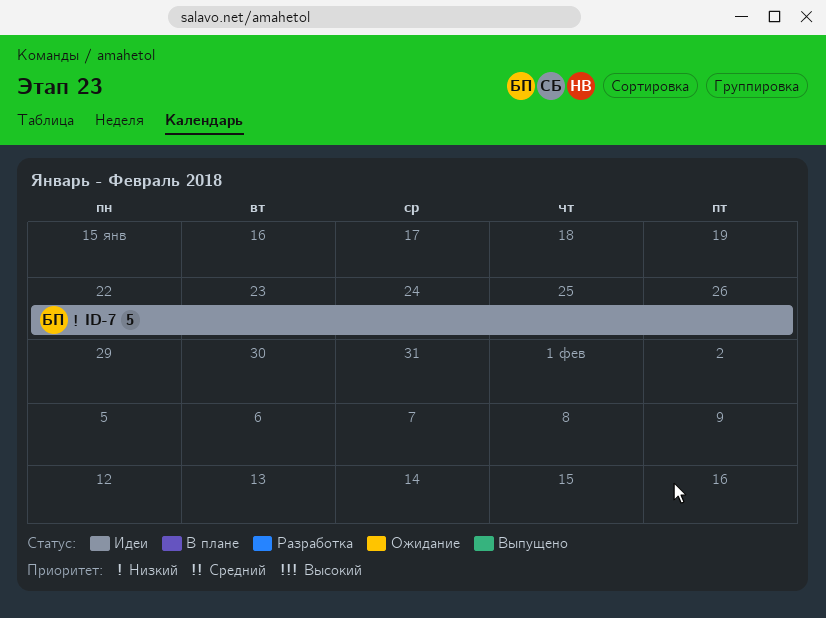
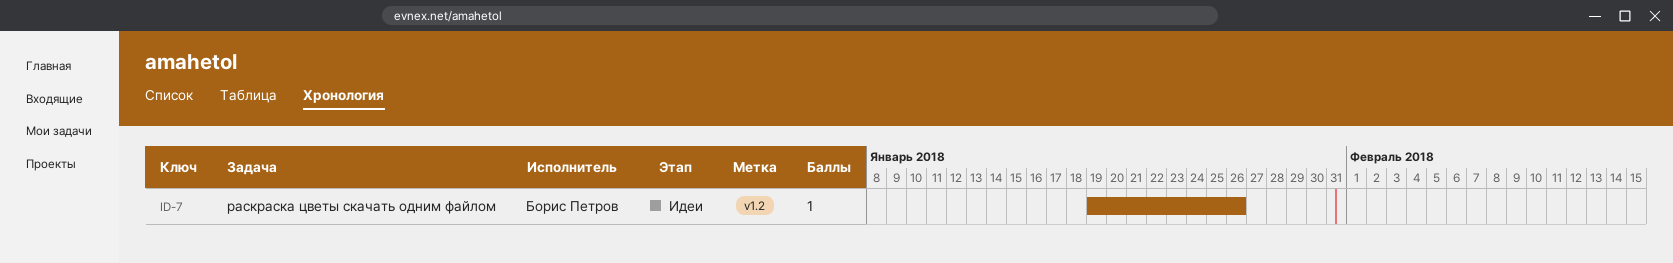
ID-7, estimate: 5 -> 1
ID-7, start: Jan 22 -> Jan 19

